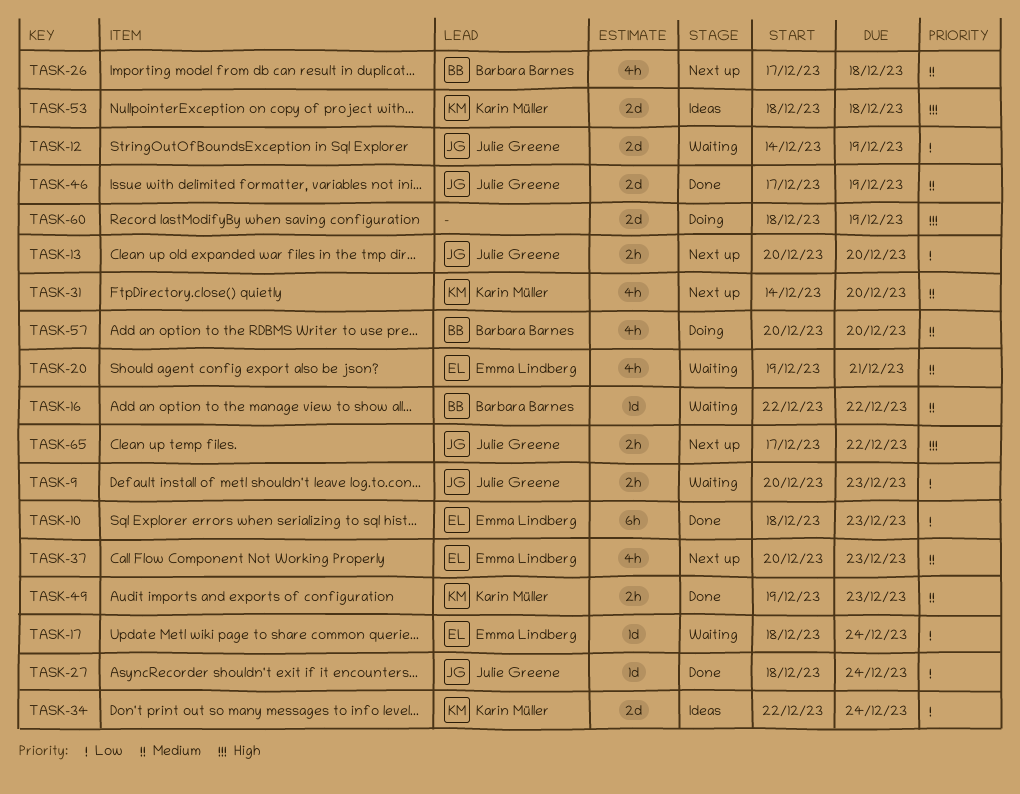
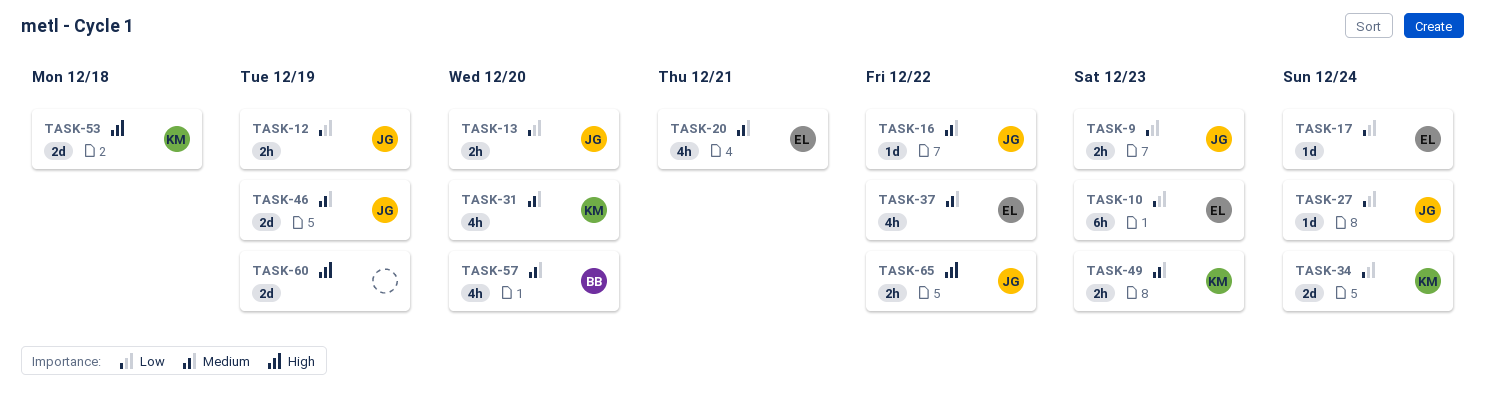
TASK-12, estimate: 2d -> 2h
TASK-16, owner: Barbara Barnes -> Julie Greene
TASK-26: present -> none
TASK-37, due: Dec 23 -> Dec 22

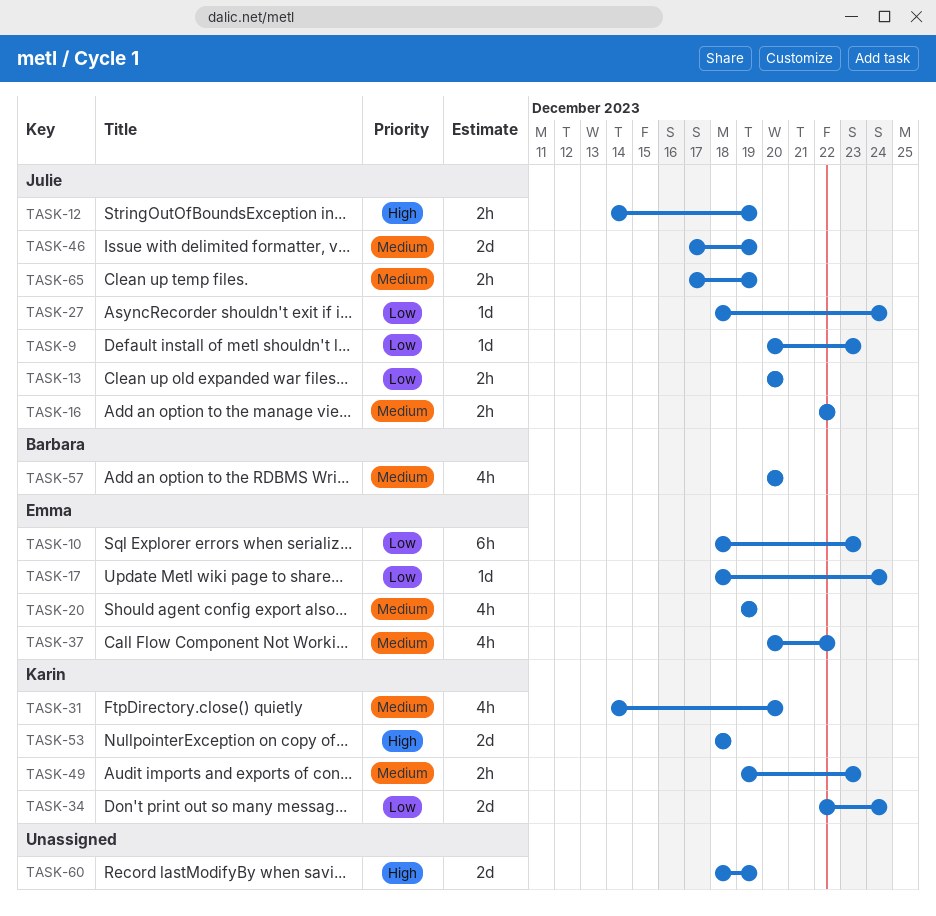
TASK-9, estimate: 2h -> 1d
TASK-12, priority: Low -> High
TASK-16, estimate: 1d -> 2h
TASK-20, due: Dec 21 -> Dec 19
TASK-65, priority: High -> Medium
TASK-65, due: Dec 22 -> Dec 19

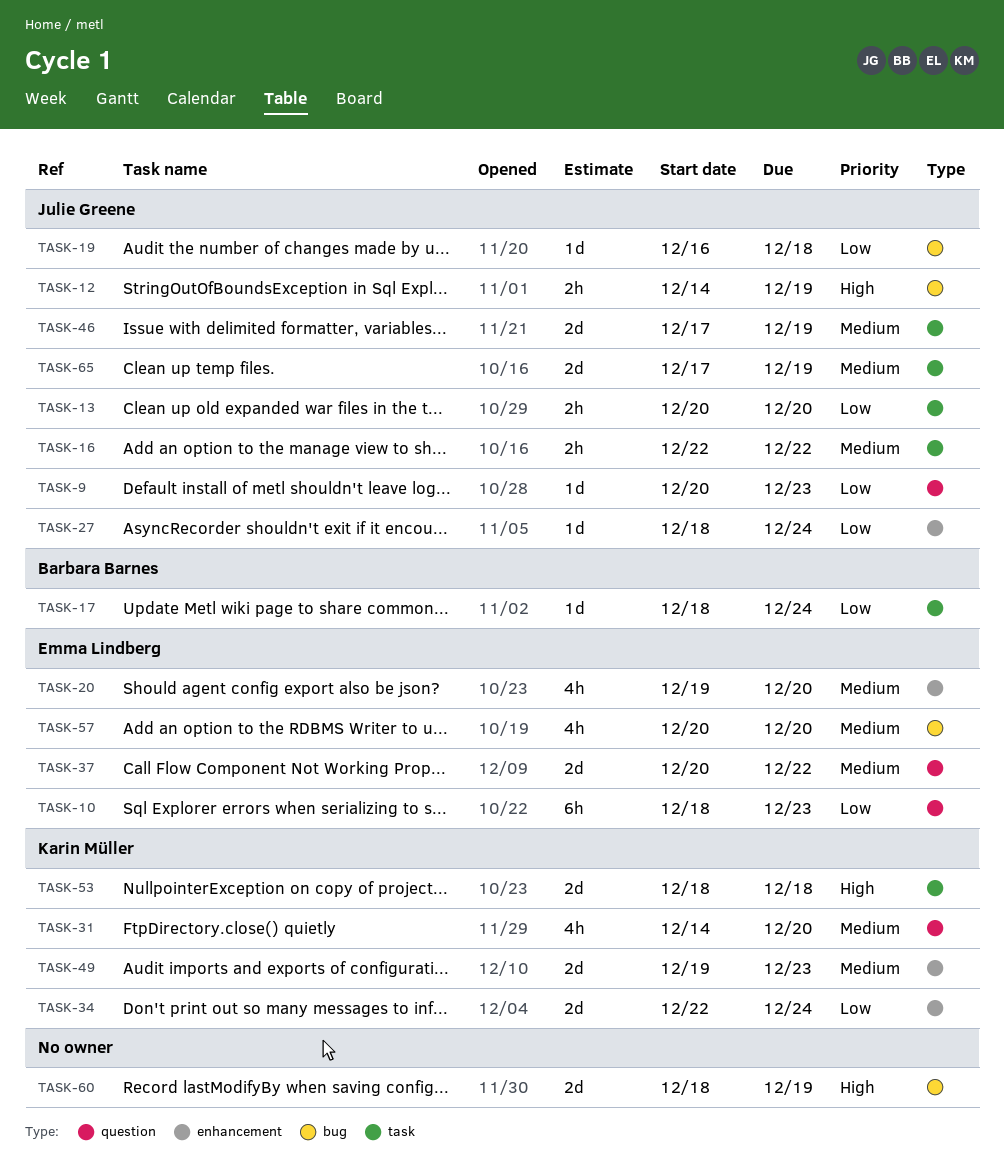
TASK-17, owner: Emma Lindberg -> Barbara Barnes
TASK-19: none -> present
TASK-20, due: Dec 19 -> Dec 20
TASK-37, estimate: 4h -> 2d
TASK-49, estimate: 2h -> 2d
TASK-57, owner: Barbara Barnes -> Emma Lindberg
TASK-65, estimate: 2h -> 2d

